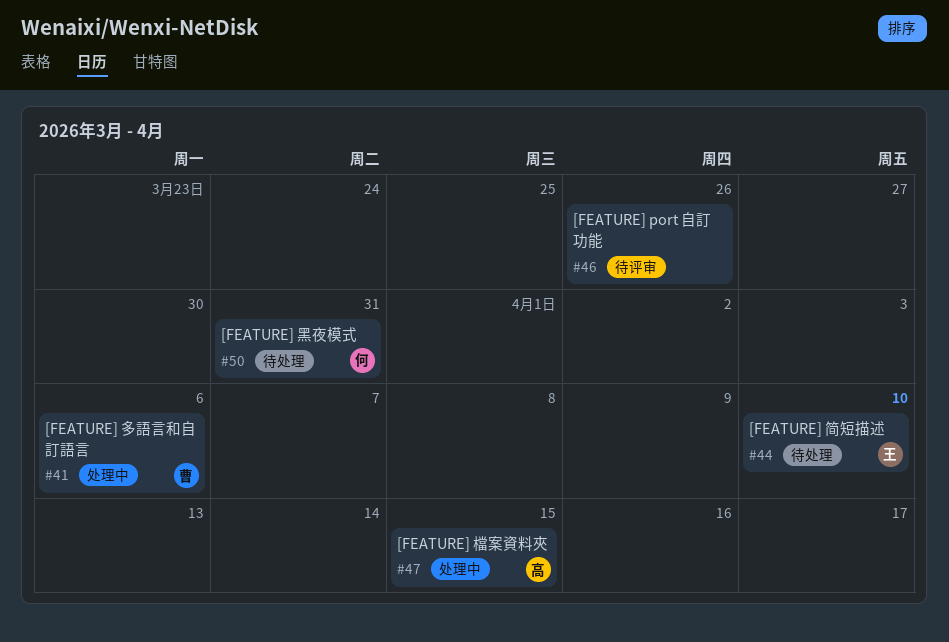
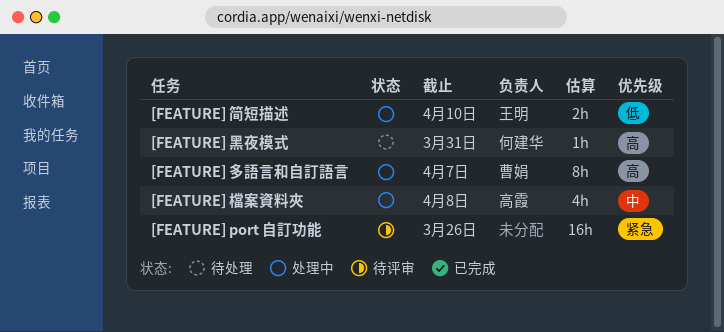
[FEATURE] 多語言和自訂語言, due: Apr 6 -> Apr 7
[FEATURE] 檔案資料夾, due: Apr 15 -> Apr 8
[FEATURE] 简短描述, status: 待处理 -> 处理中

